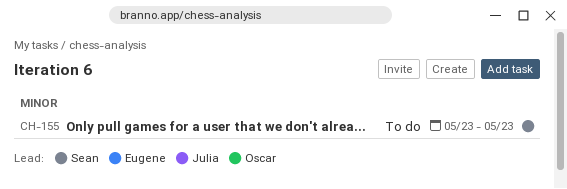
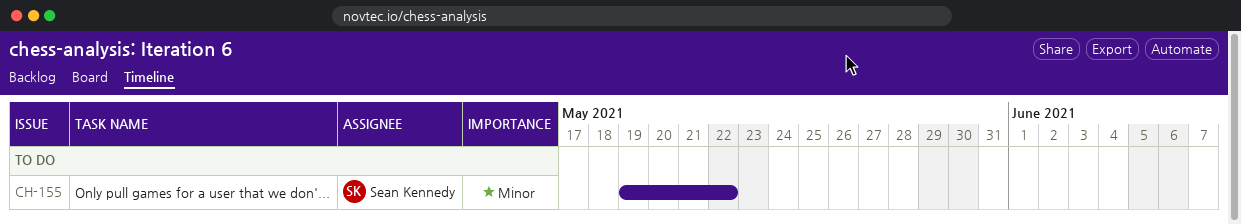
CH-155, start: May 23 -> May 19
CH-155, due: May 23 -> May 22

